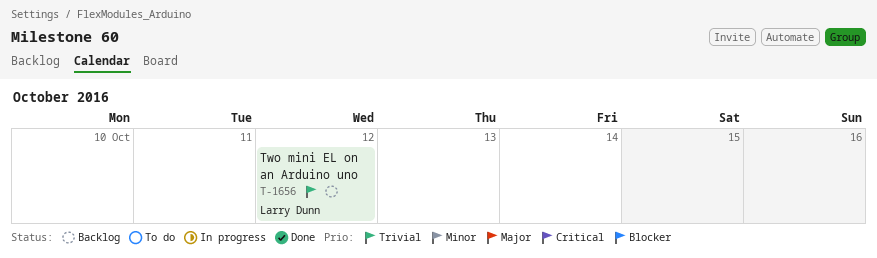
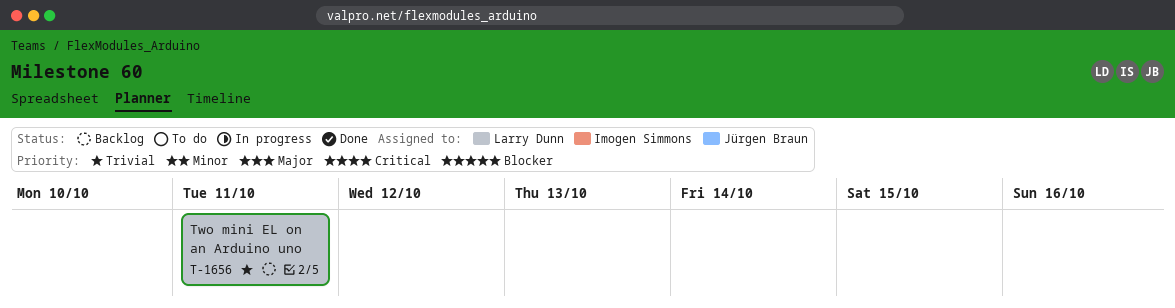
T-1656, due: Oct 12 -> Oct 11

